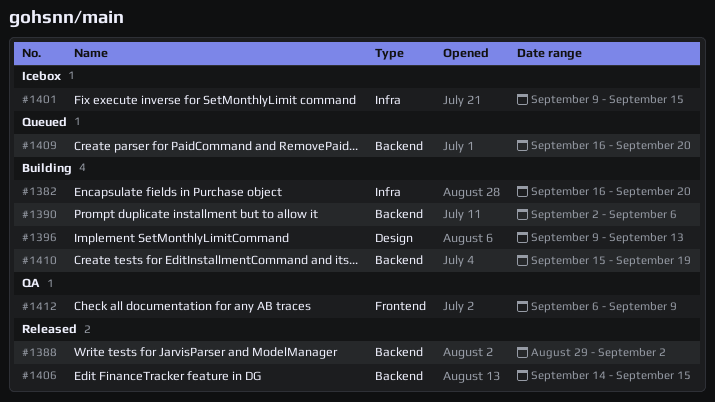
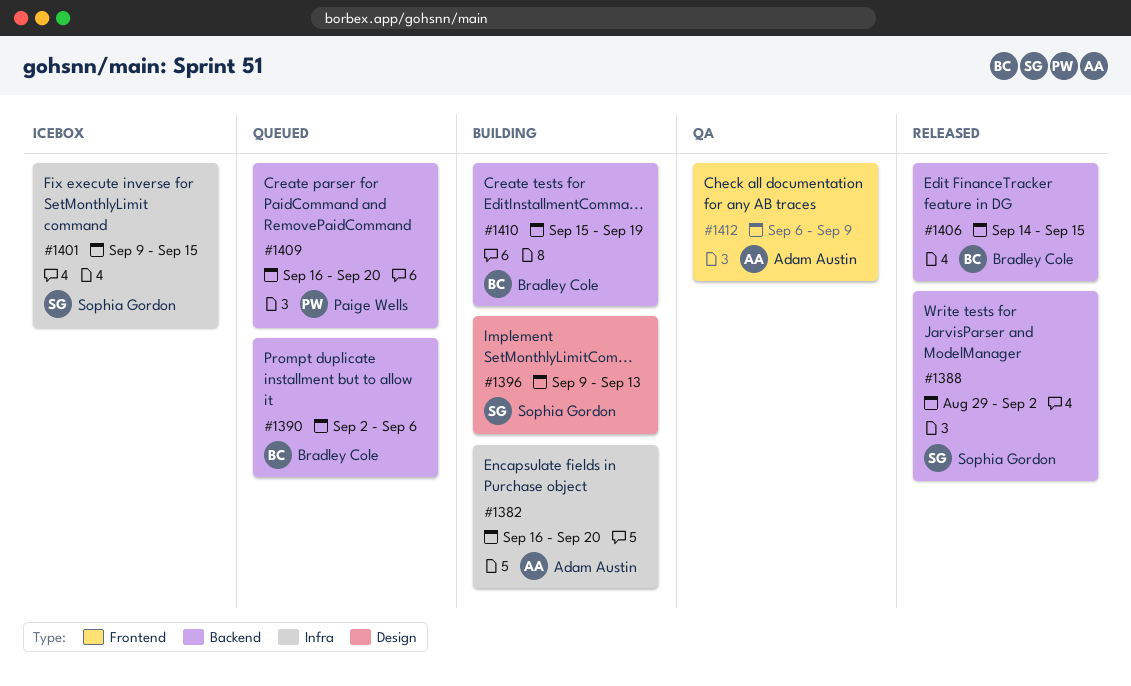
#1390, status: Building -> Queued

